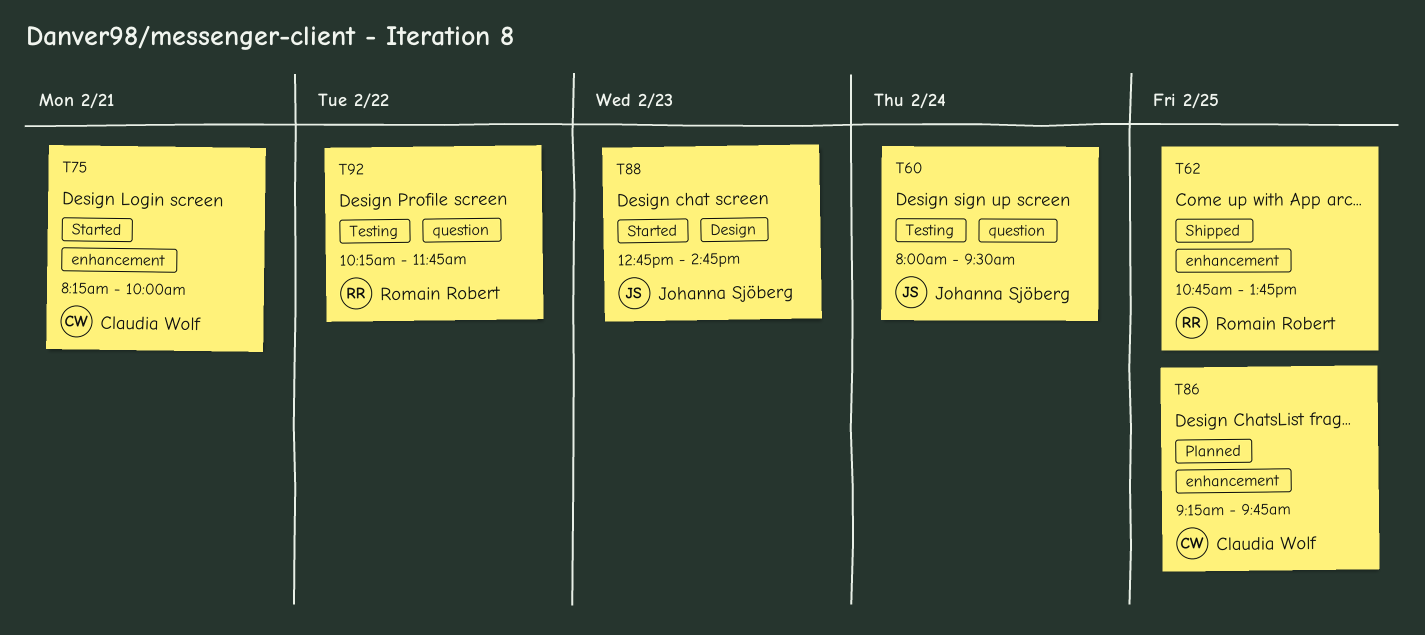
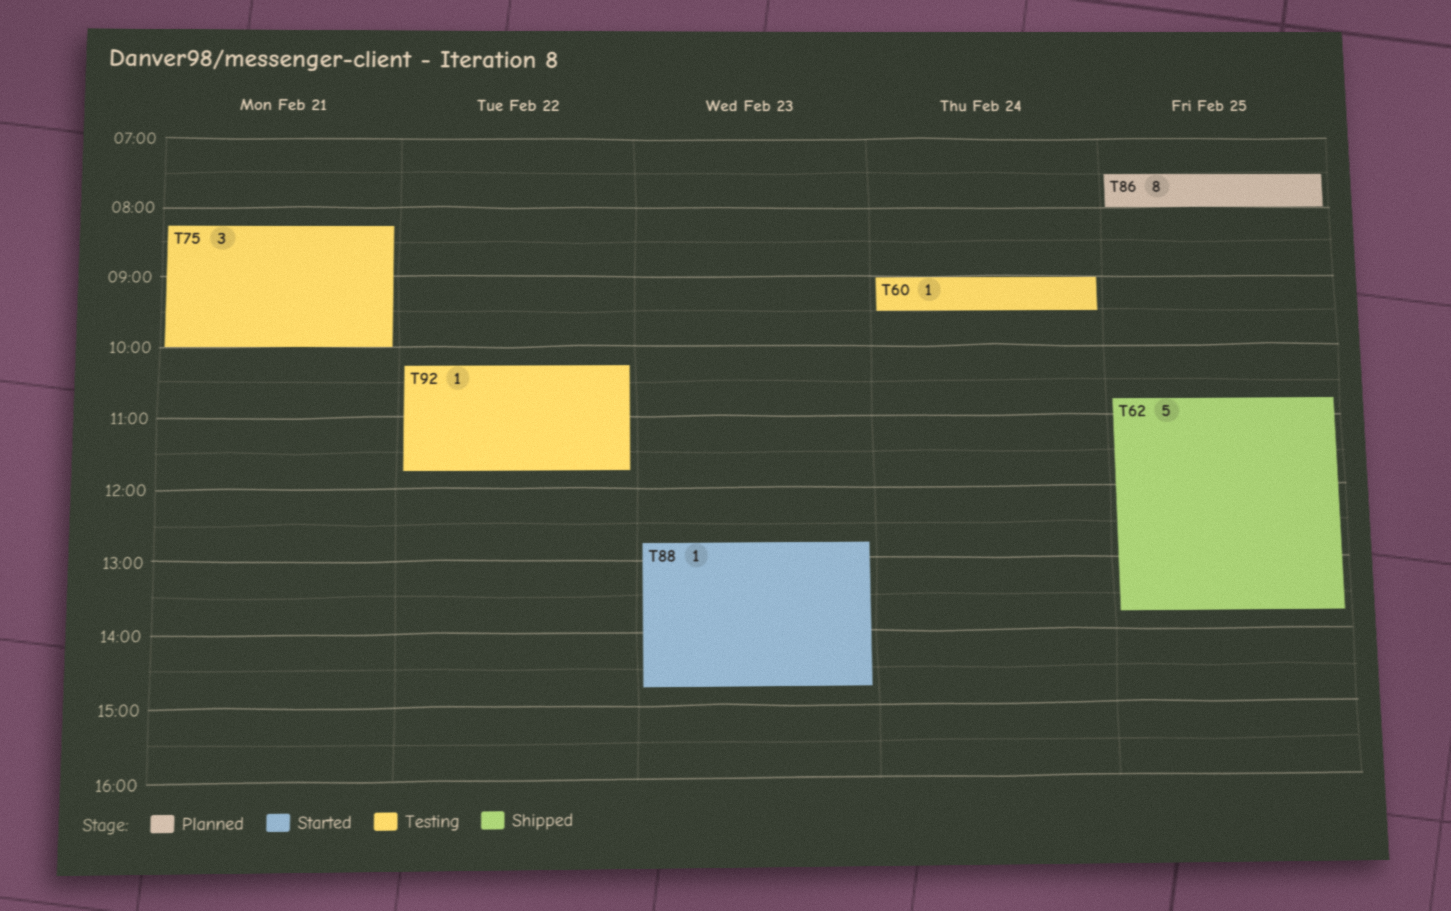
T60, begins: 08:00 -> 09:00
T75, status: Started -> Testing
T86, begins: 09:15 -> 07:30
T86, ends: 09:45 -> 08:00

